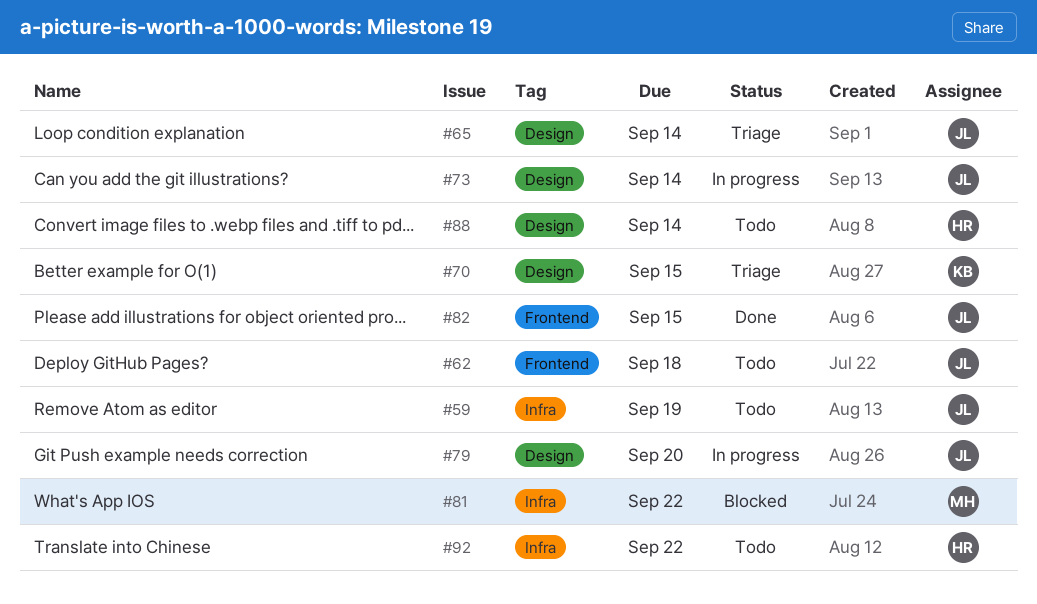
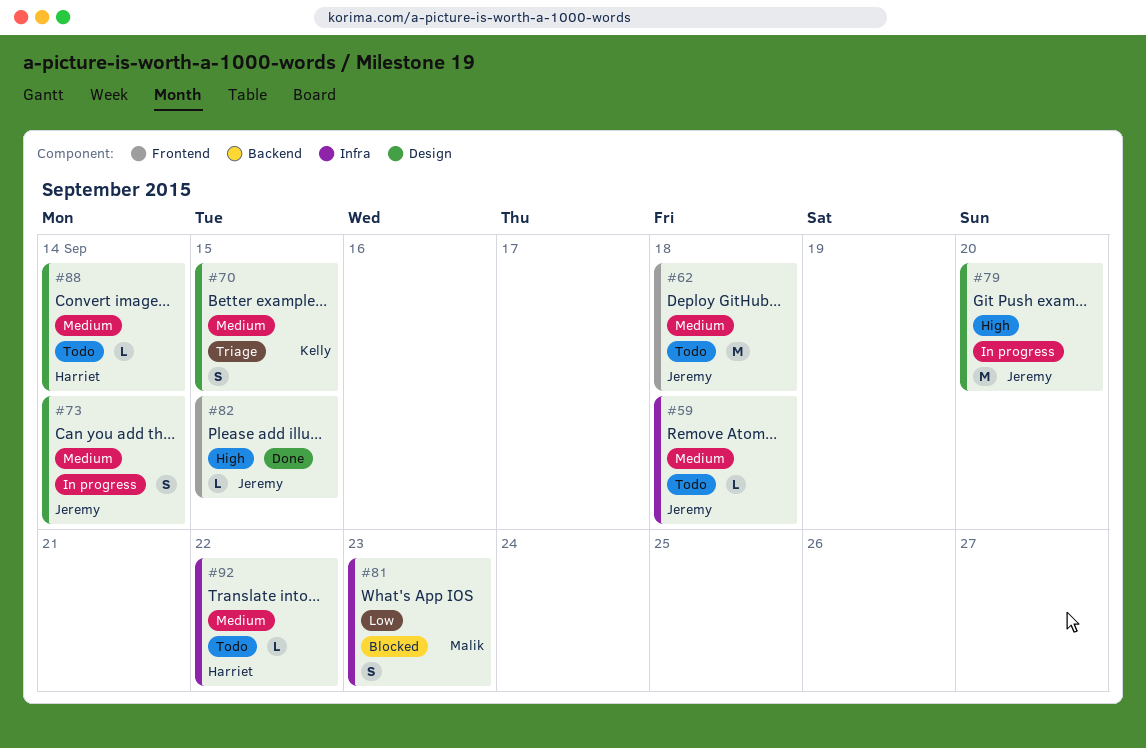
#59, due: Sep 19 -> Sep 18
#65: present -> none
#81, due: Sep 22 -> Sep 23

